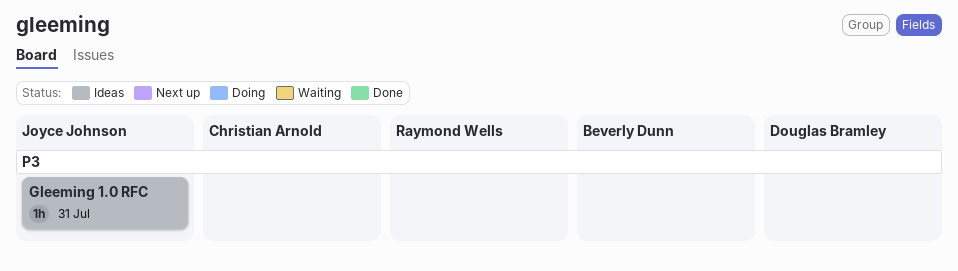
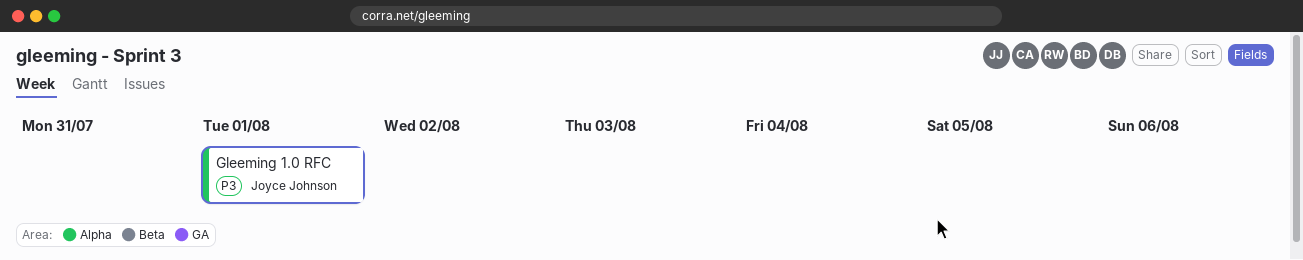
Gleeming 1.0 RFC, due: Jul 31 -> Aug 1

